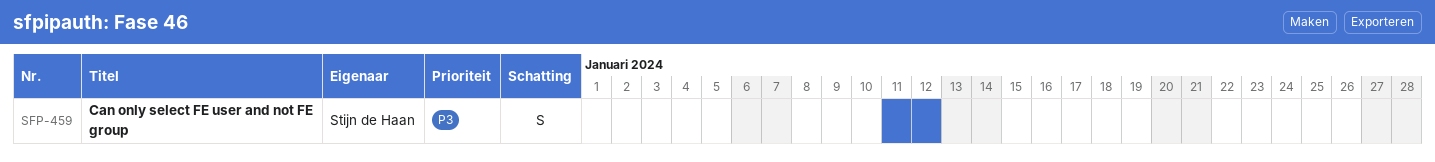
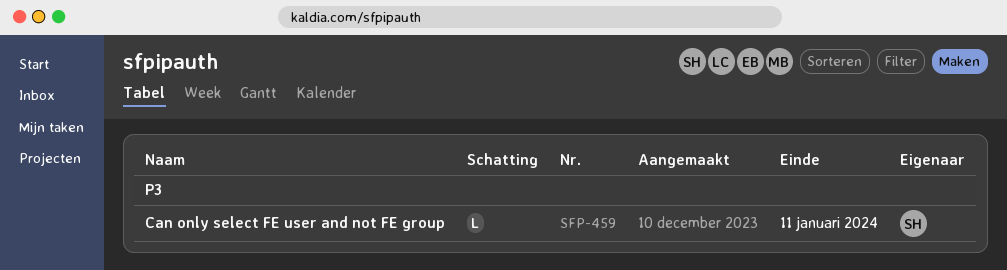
SFP-459, estimate: S -> L
SFP-459, due: Jan 12 -> Jan 11

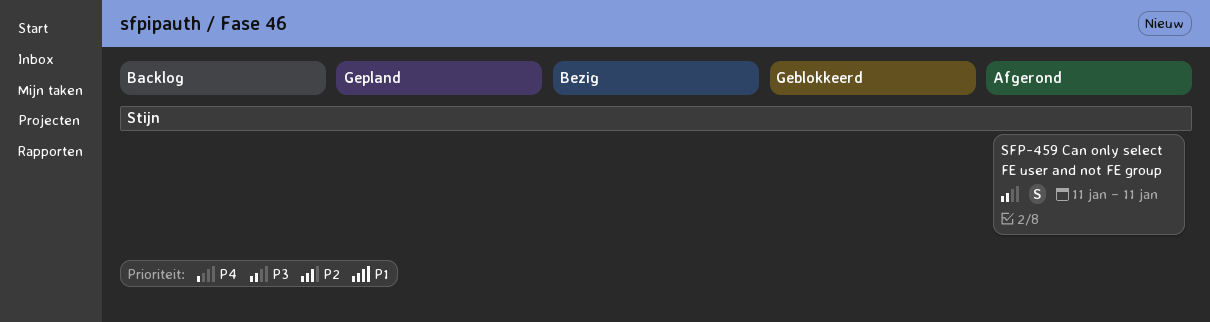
SFP-459, estimate: L -> S

